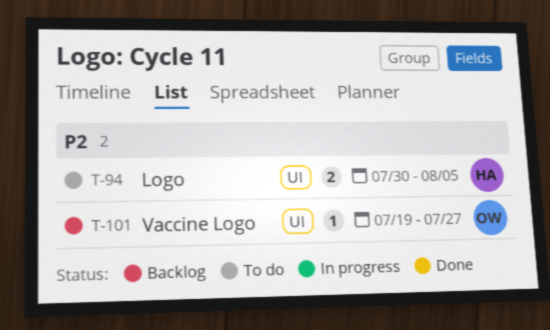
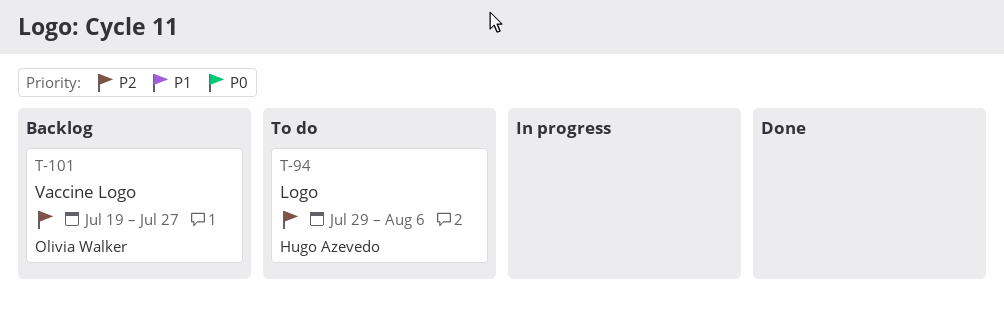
T-94, start: Jul 30 -> Jul 29
T-94, due: Aug 5 -> Aug 6

